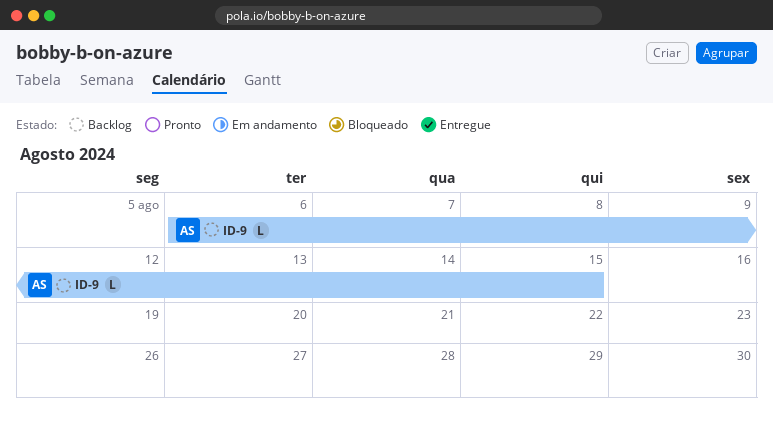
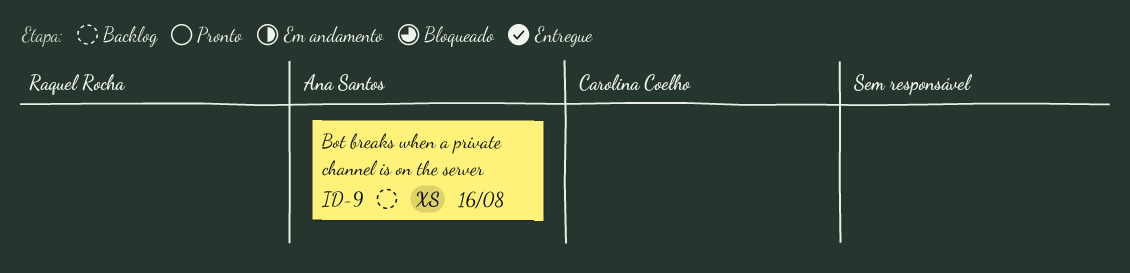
ID-9, estimate: L -> XS
ID-9, due: Aug 15 -> Aug 16

